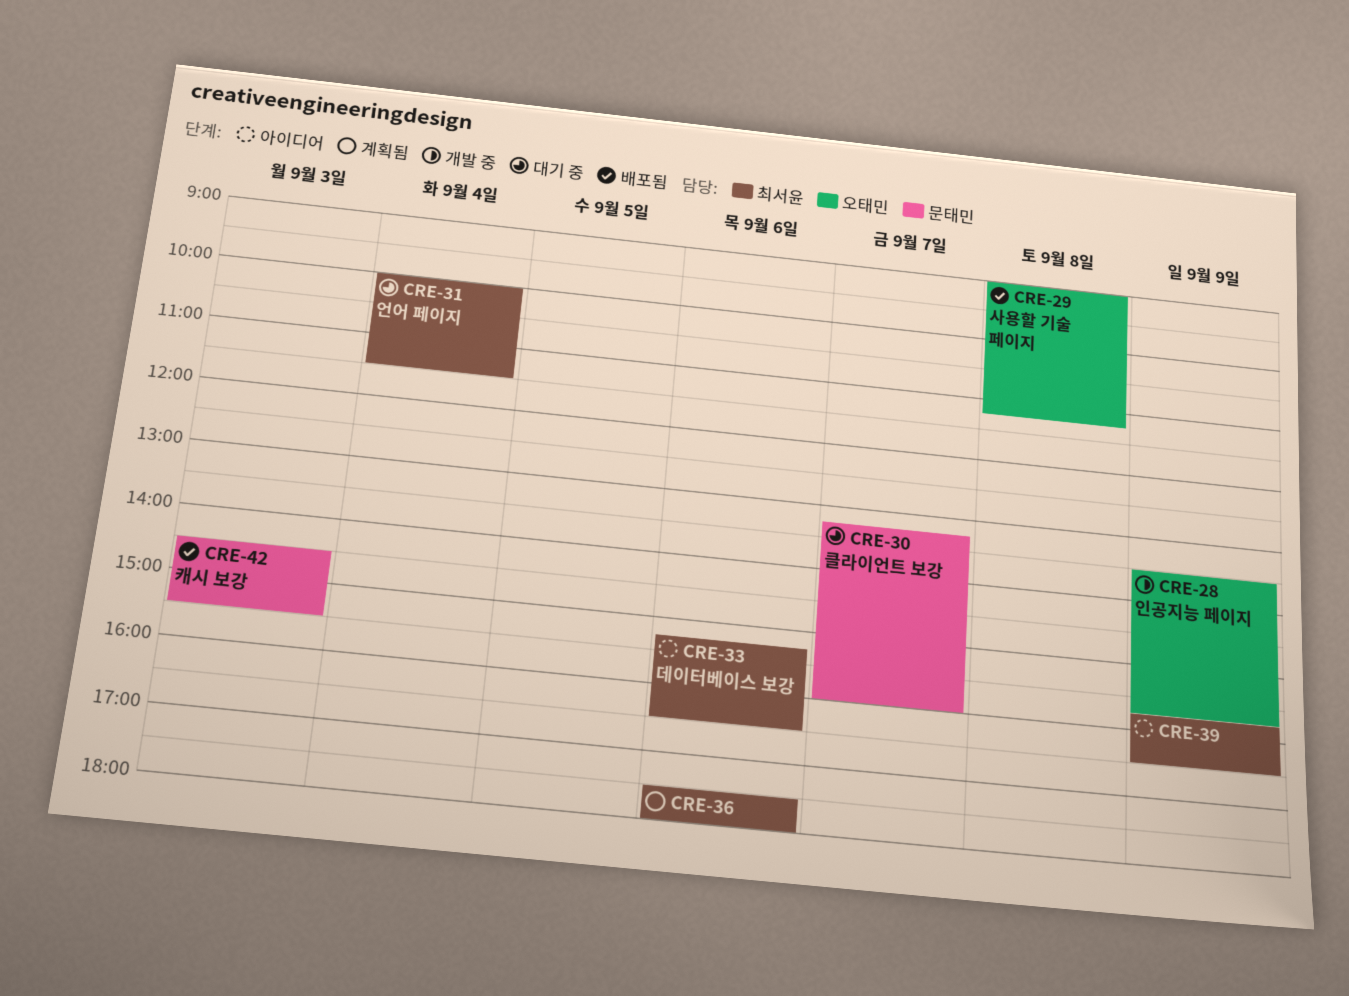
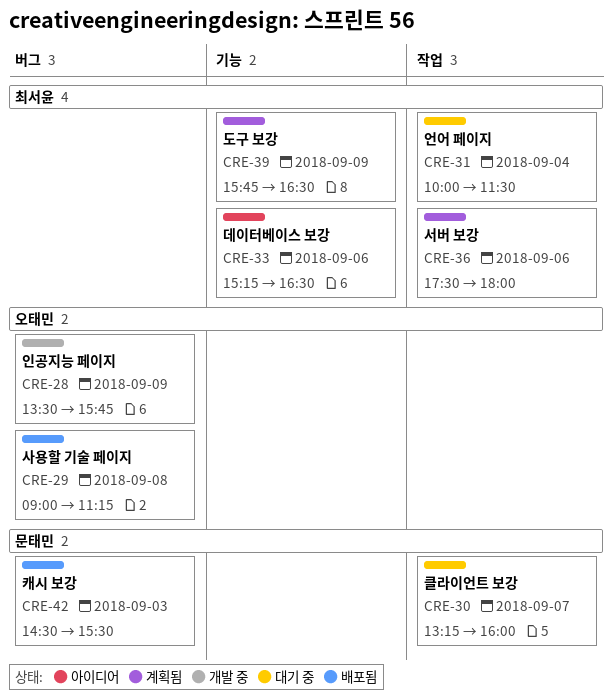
CRE-39, status: 아이디어 -> 계획됨

